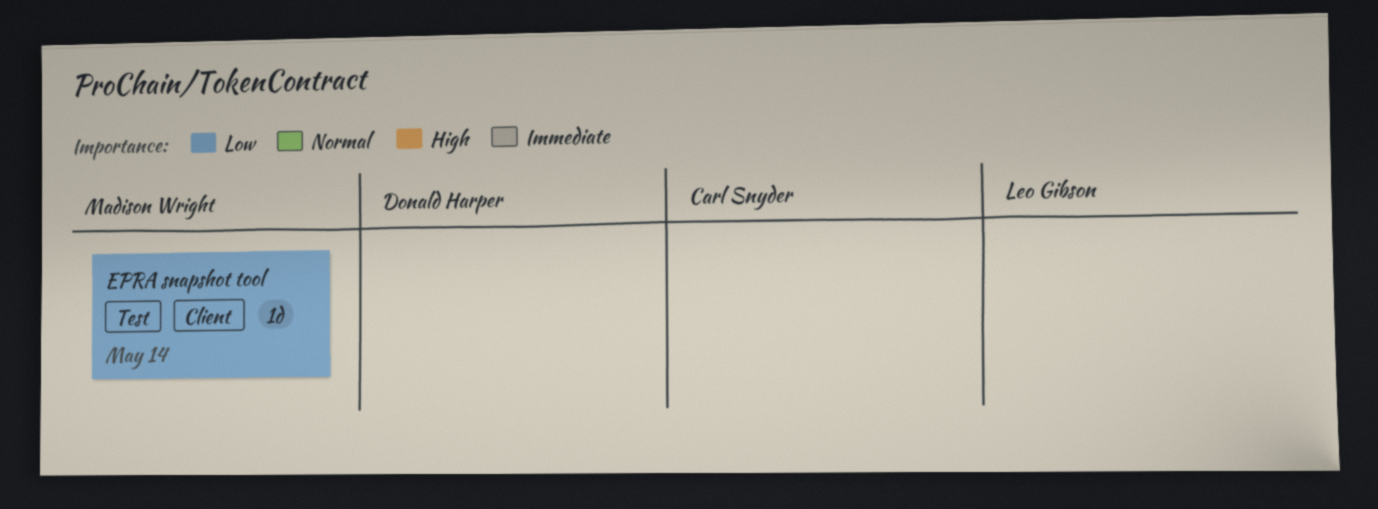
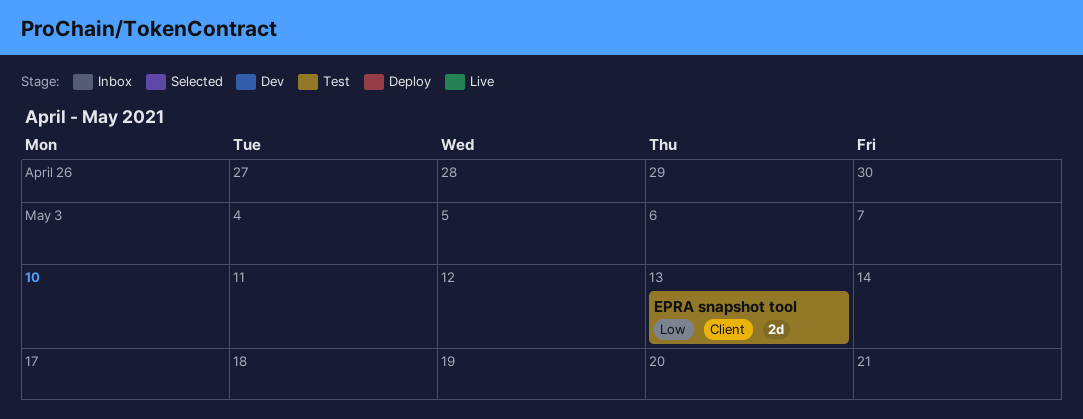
EPRA snapshot tool, estimate: 1d -> 2d
EPRA snapshot tool, due: May 14 -> May 13

